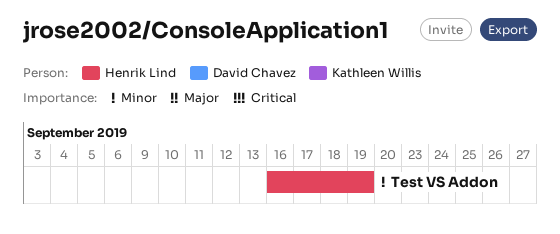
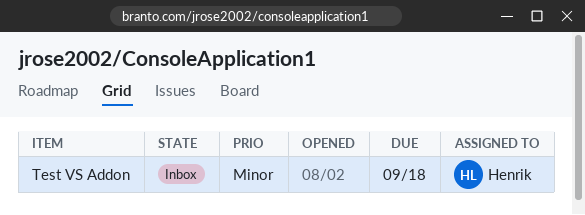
Test VS Addon, due: Sep 19 -> Sep 18

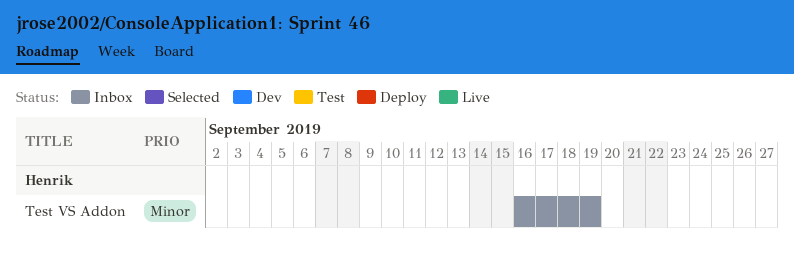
Test VS Addon, due: Sep 18 -> Sep 19

